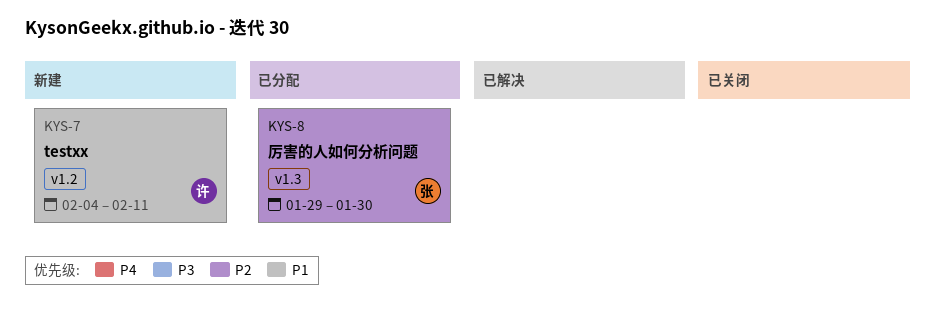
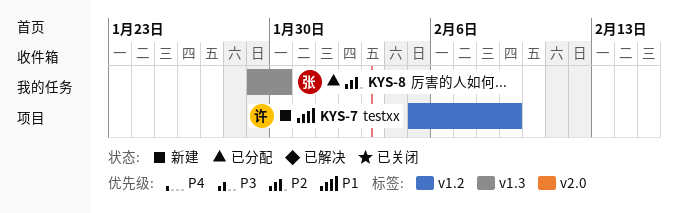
KYS-7, start: Feb 4 -> Feb 5
KYS-7, due: Feb 11 -> Feb 9

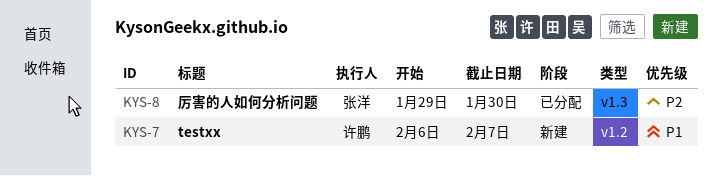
KYS-7, start: Feb 5 -> Feb 6
KYS-7, due: Feb 9 -> Feb 7

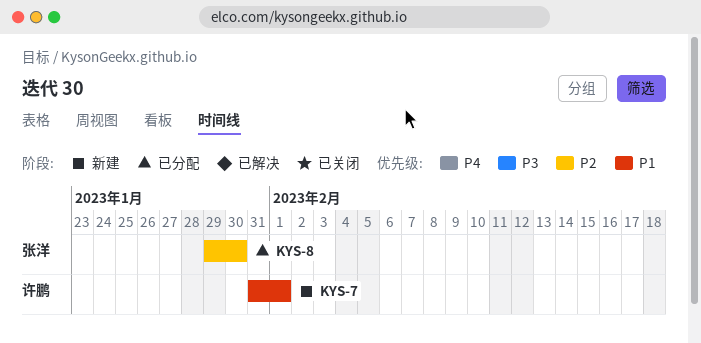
KYS-7, start: Feb 6 -> Jan 31
KYS-7, due: Feb 7 -> Feb 1

